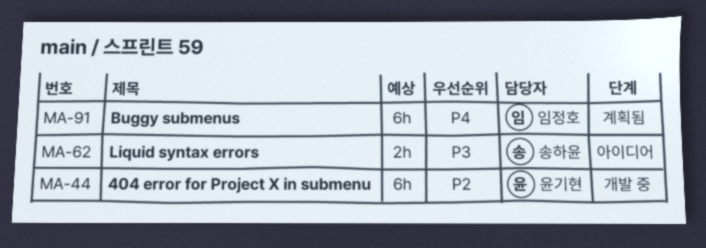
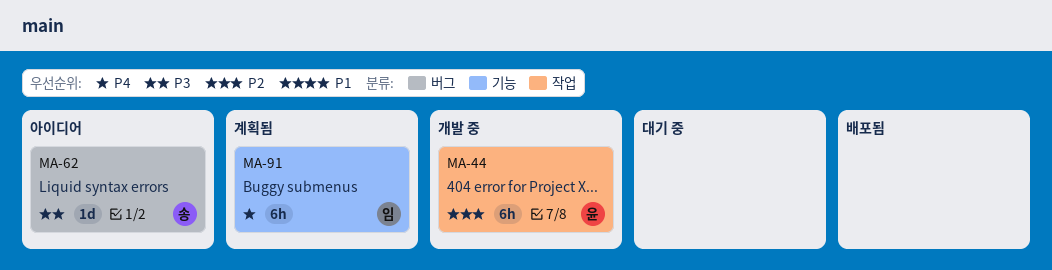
MA-62, estimate: 2h -> 1d

